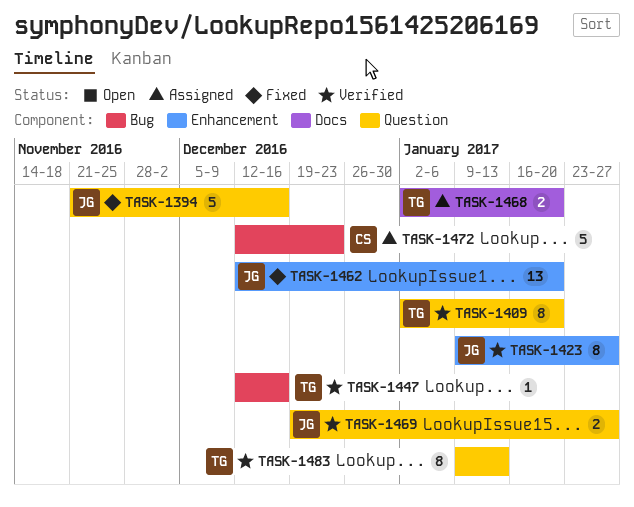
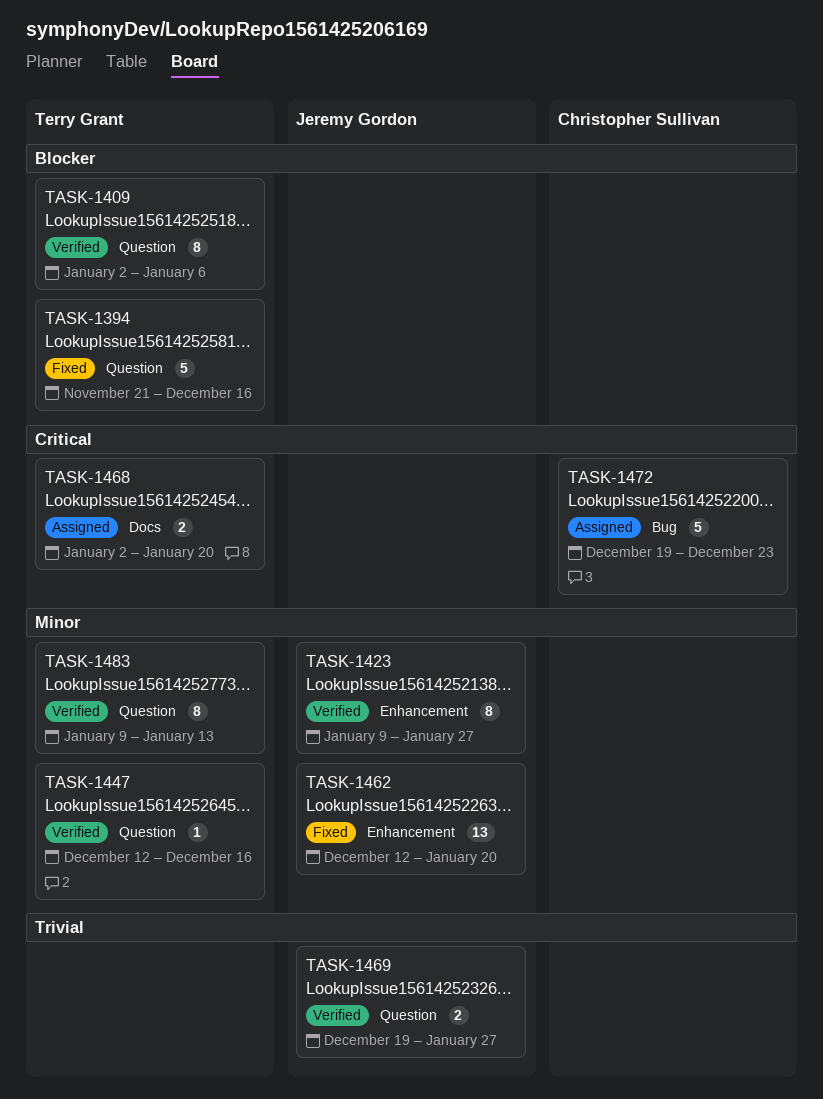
TASK-1394, owner: Jeremy Gordon -> Terry Grant
TASK-1409, due: Jan 20 -> Jan 6
TASK-1447, label: Bug -> Question
TASK-1472, start: Dec 12 -> Dec 19

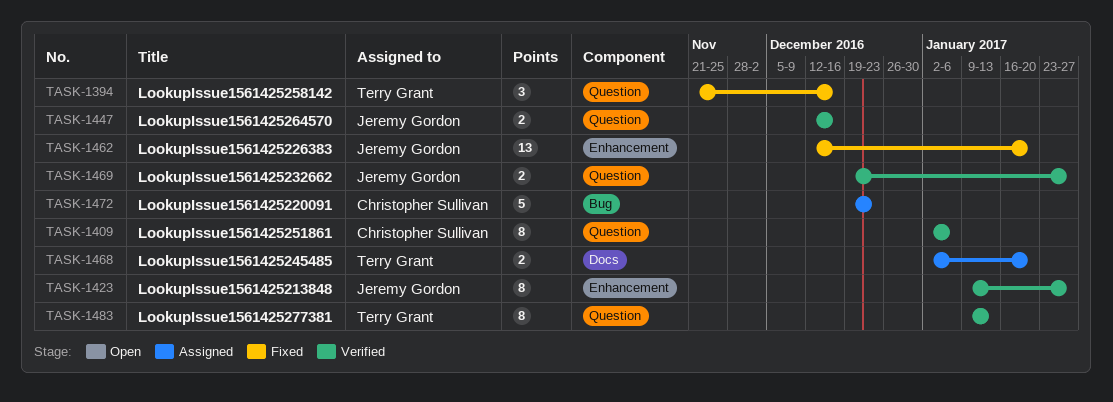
TASK-1394, estimate: 5 -> 3
TASK-1409, owner: Terry Grant -> Christopher Sullivan
TASK-1447, owner: Terry Grant -> Jeremy Gordon
TASK-1447, estimate: 1 -> 2

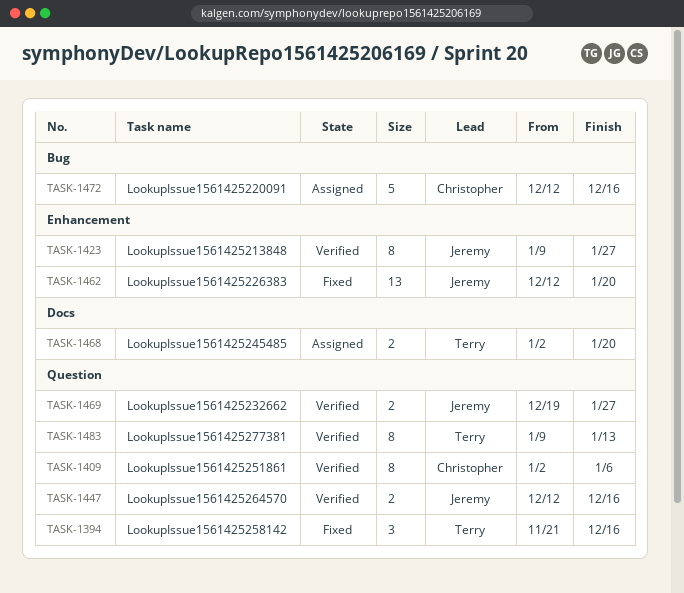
TASK-1472, start: Dec 19 -> Dec 12
TASK-1472, due: Dec 23 -> Dec 16

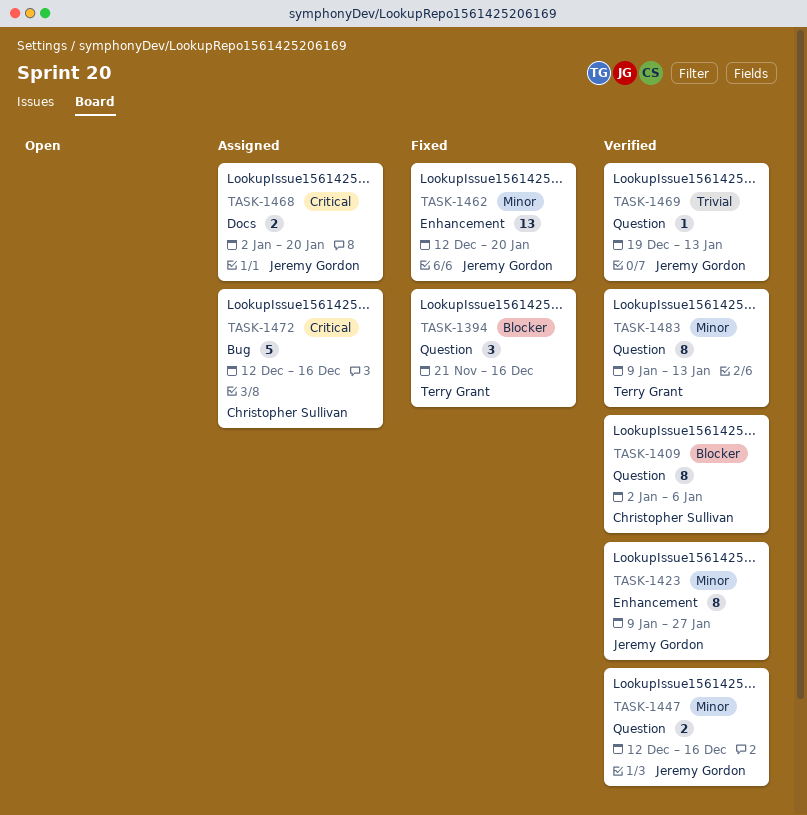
TASK-1468, owner: Terry Grant -> Jeremy Gordon
TASK-1469, estimate: 2 -> 1
TASK-1469, due: Jan 27 -> Jan 13

